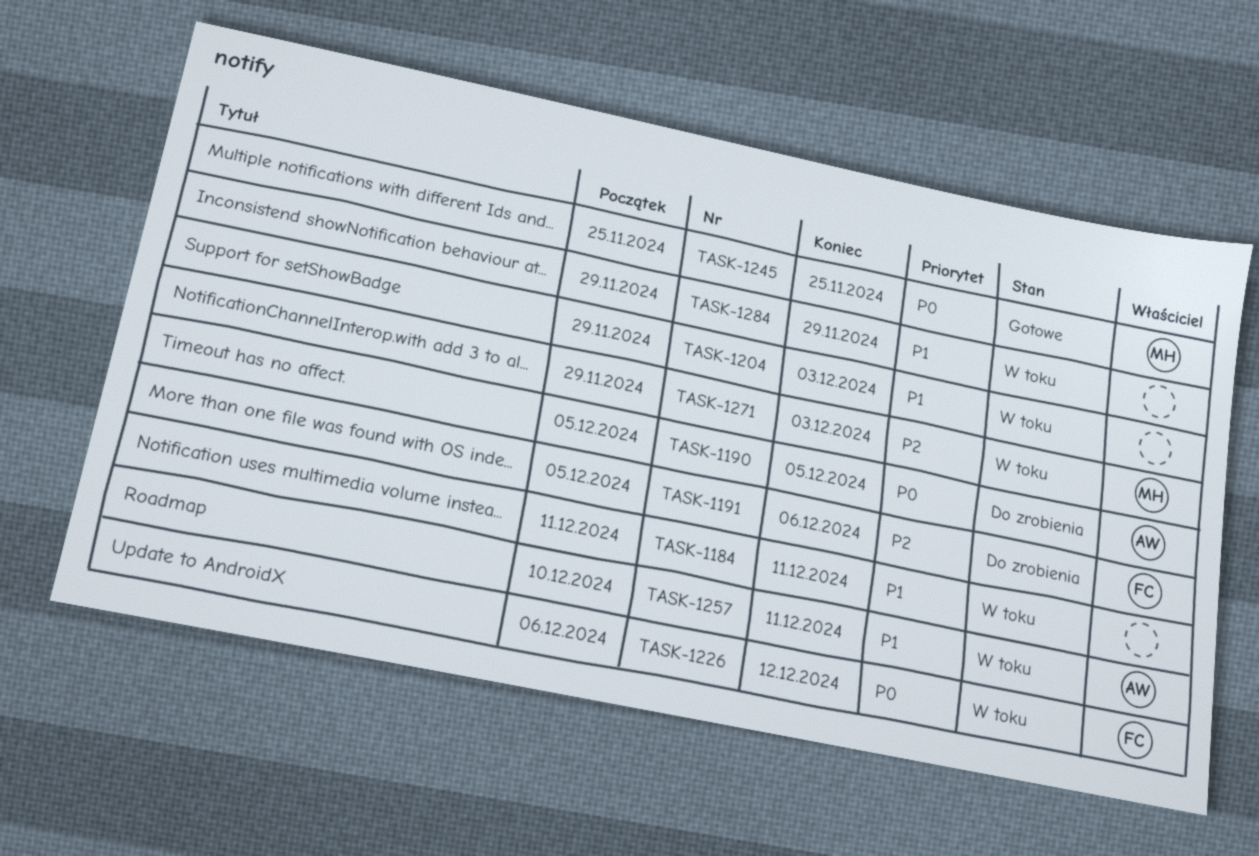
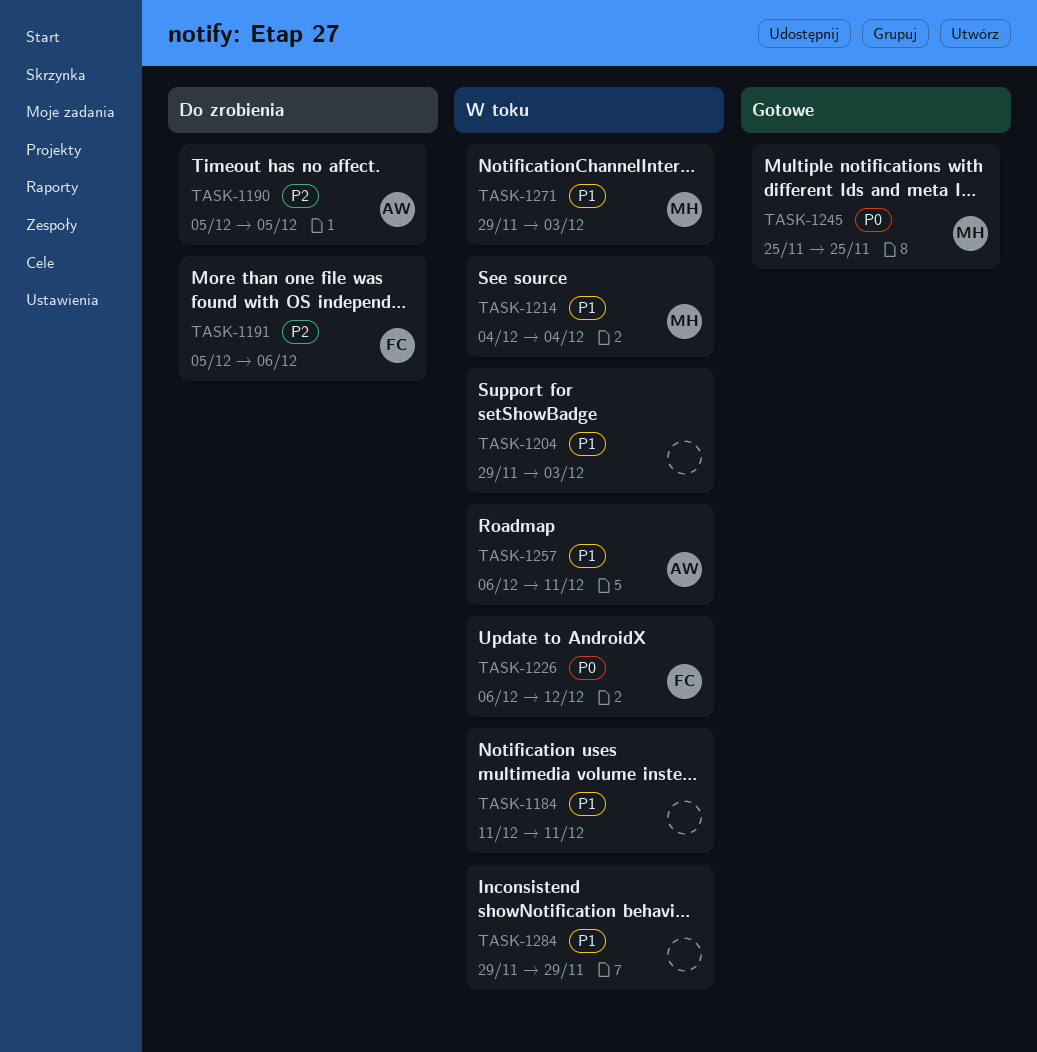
TASK-1190, priority: P0 -> P2
TASK-1214: none -> present
TASK-1257, start: Dec 10 -> Dec 6
TASK-1271, priority: P2 -> P1

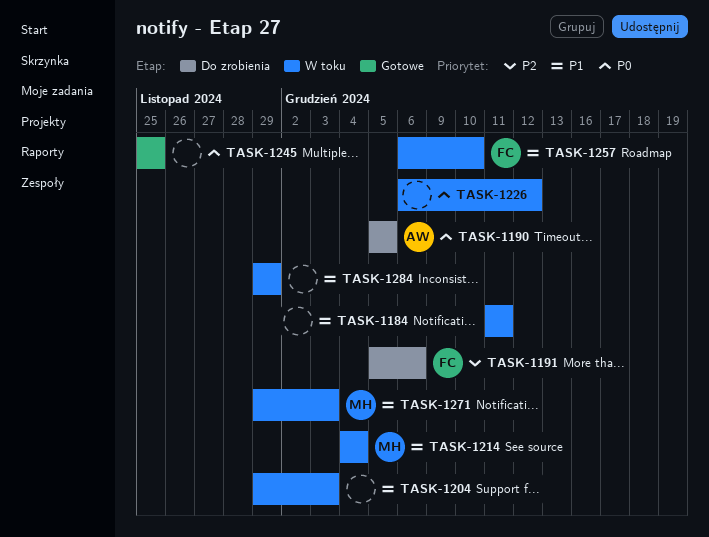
TASK-1190, priority: P2 -> P0
TASK-1226, owner: FC -> none
TASK-1245, owner: MH -> none
TASK-1257, owner: AW -> FC
TASK-1257, due: Dec 11 -> Dec 10

